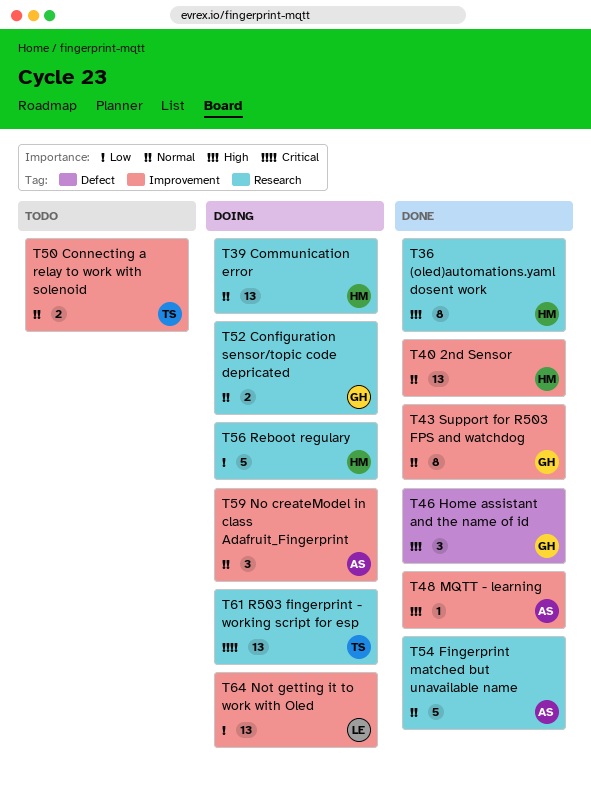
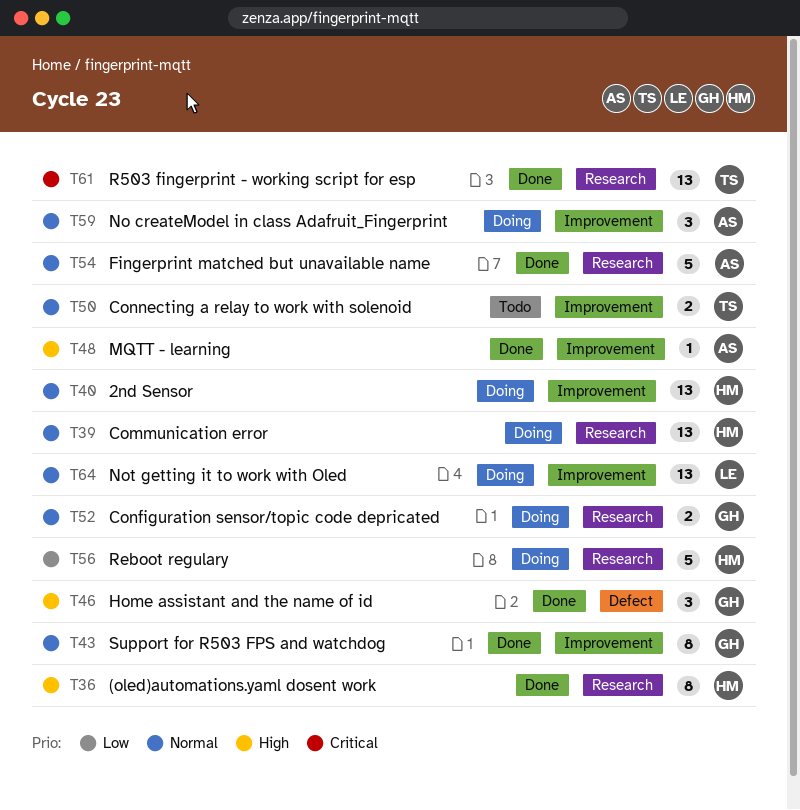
T40, status: Done -> Doing
T61, status: Doing -> Done
T64, priority: Low -> Normal

